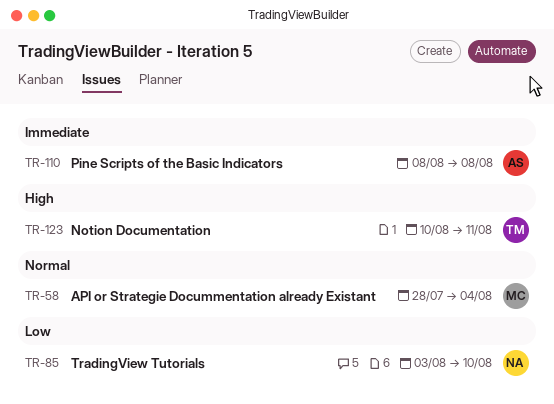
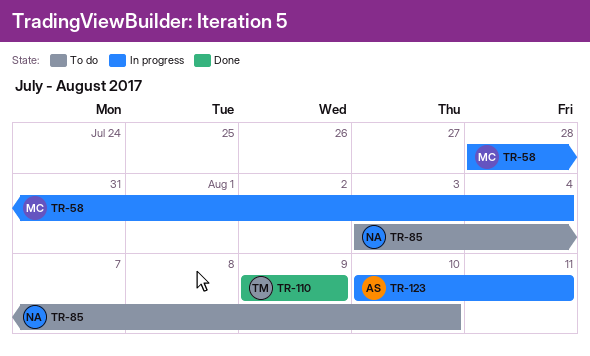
TR-110, owner: AS -> TM
TR-110, start: Aug 8 -> Aug 9
TR-110, due: Aug 8 -> Aug 9
TR-123, owner: TM -> AS

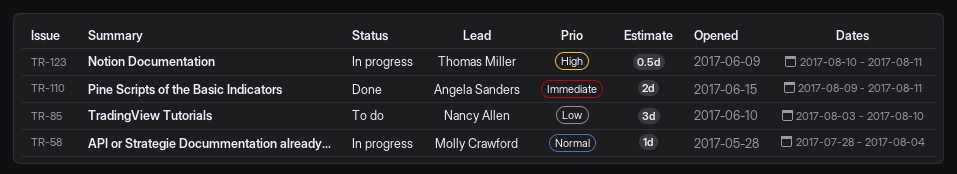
TR-110, owner: Thomas Miller -> Angela Sanders
TR-110, due: Aug 9 -> Aug 11
TR-123, owner: Angela Sanders -> Thomas Miller

